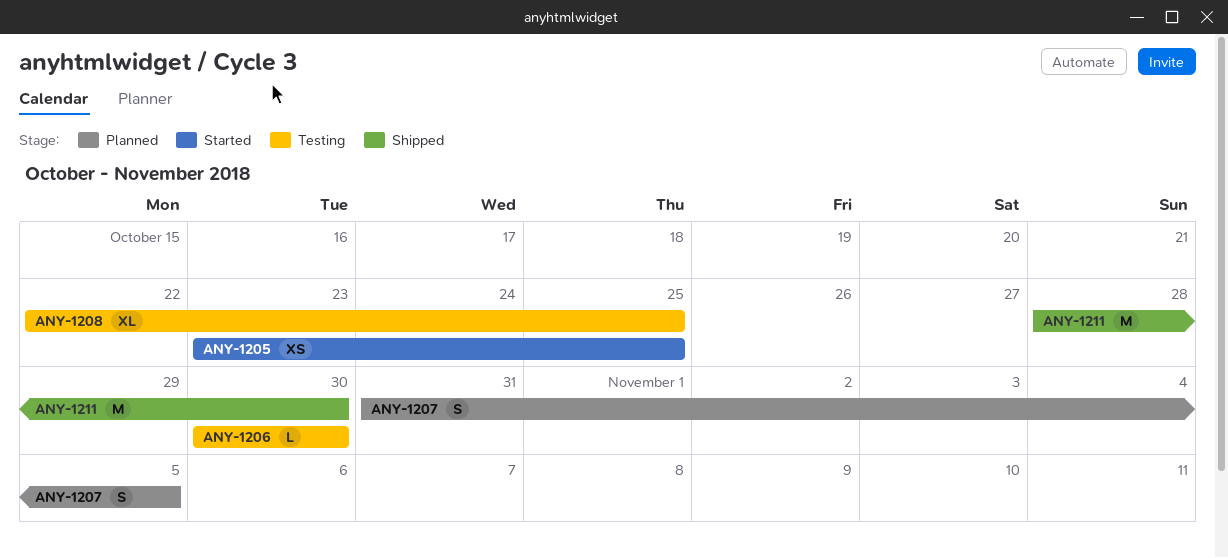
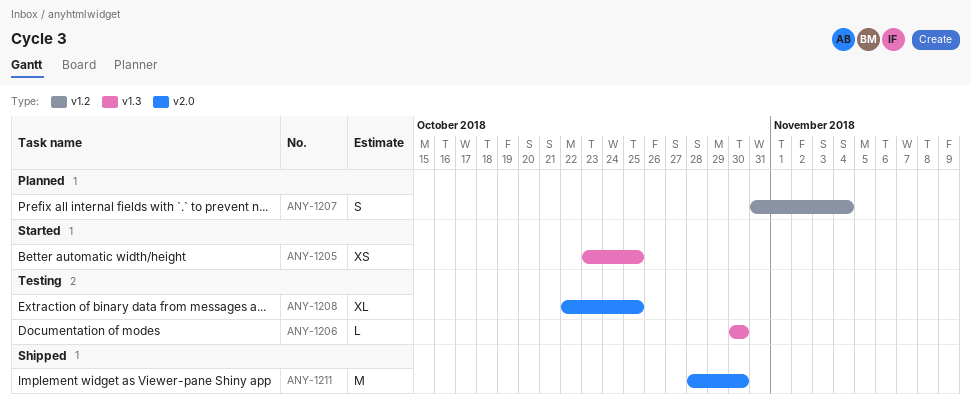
ANY-1207, due: Nov 5 -> Nov 4

